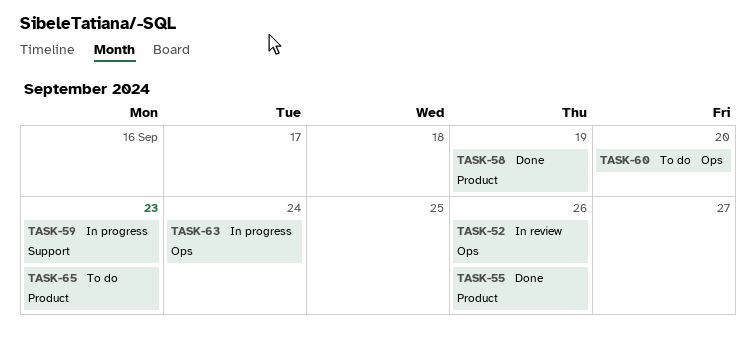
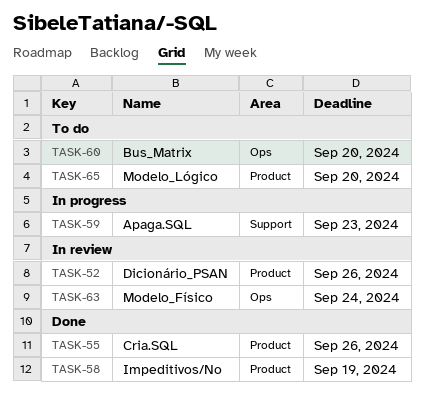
TASK-52, label: Ops -> Product
TASK-63, status: In progress -> In review
TASK-65, due: Sep 23 -> Sep 20

